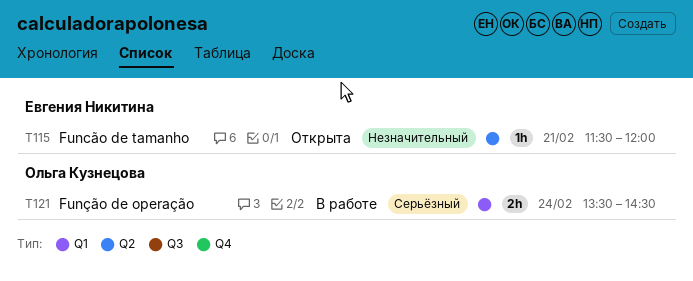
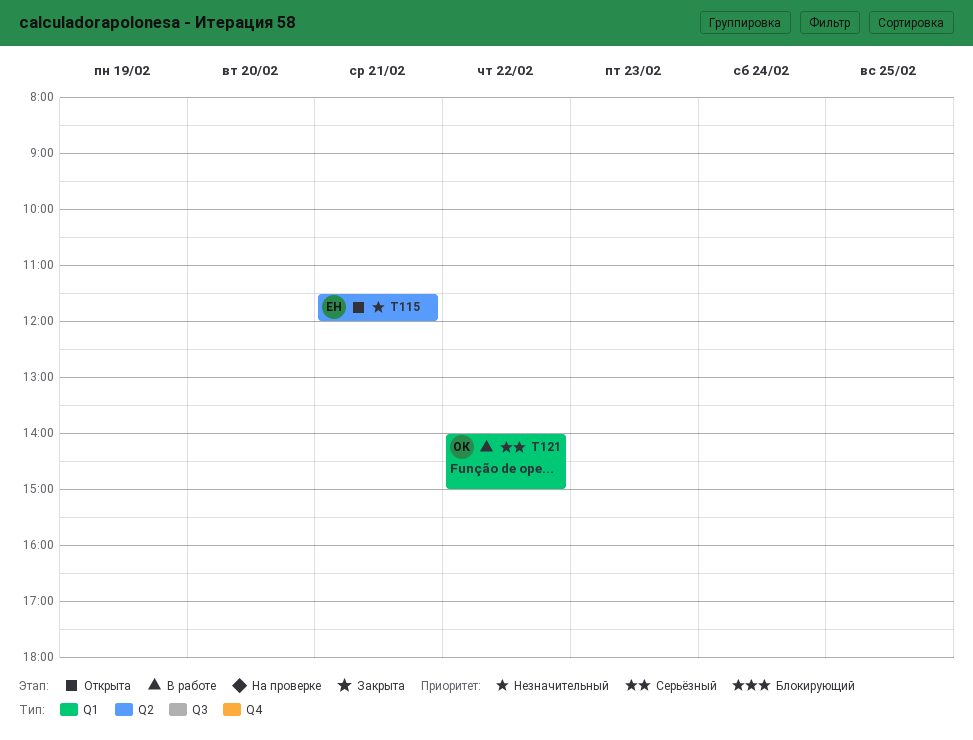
T121, day: Feb 24 -> Feb 22
T121, begins: 13:30 -> 14:00
T121, ends: 14:30 -> 15:00

